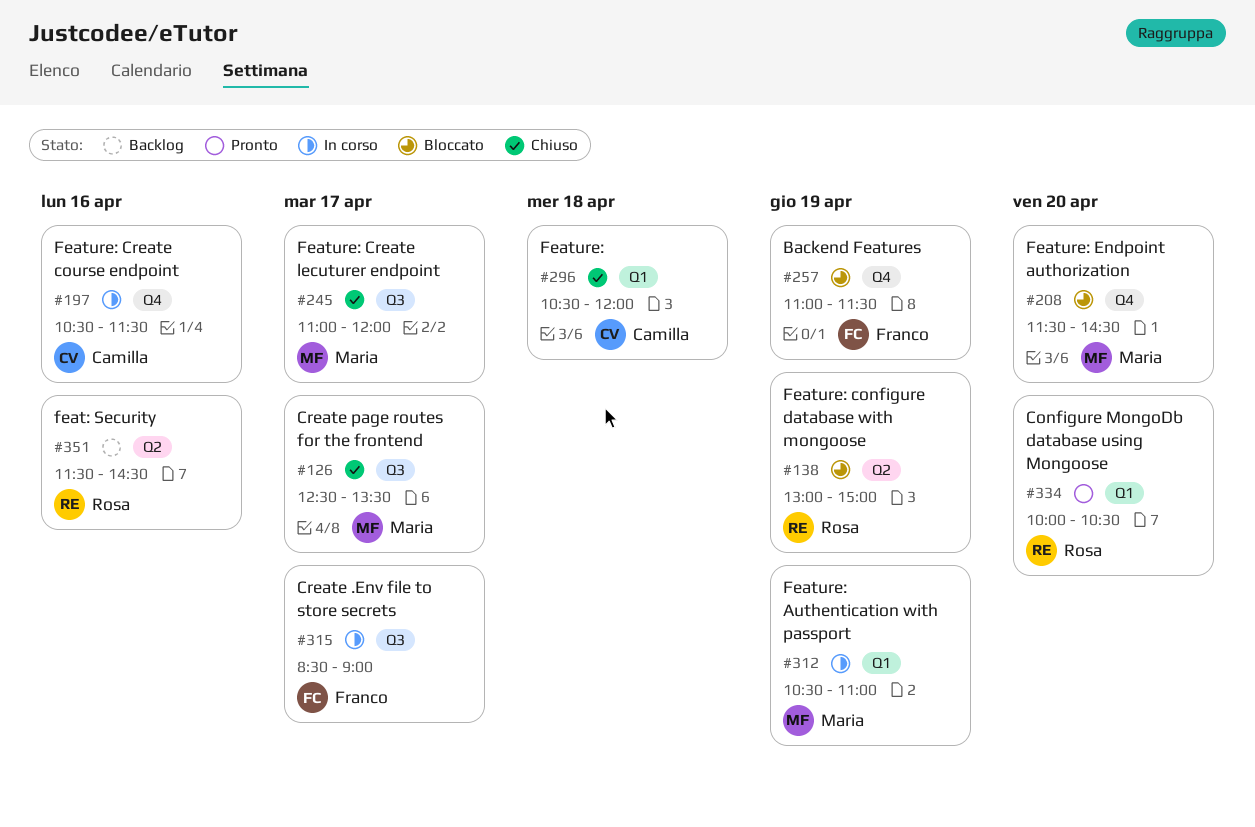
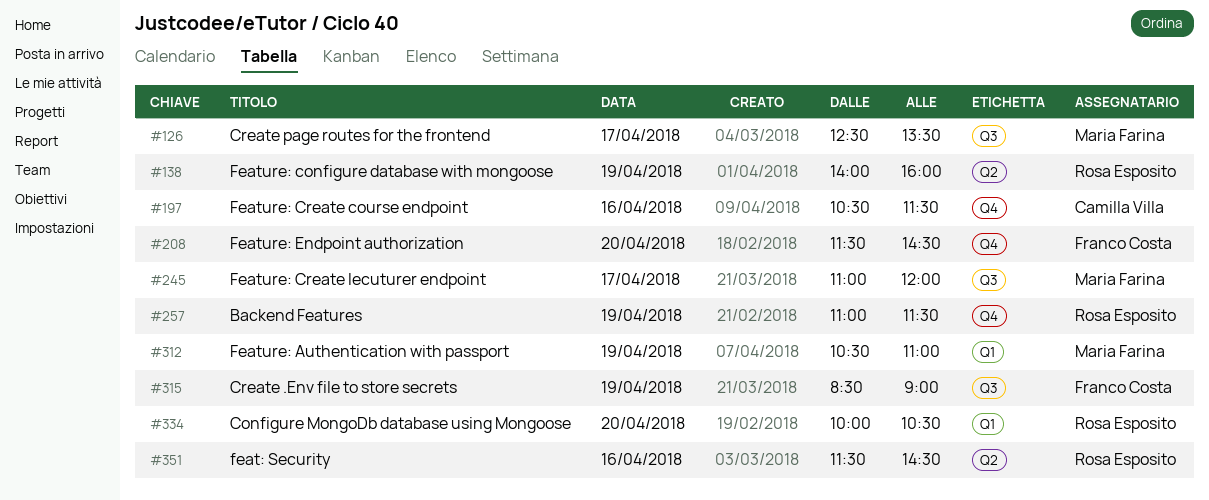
#138, begins: 13:00 -> 14:00
#138, ends: 15:00 -> 16:00
#208, owner: Maria Farina -> Franco Costa
#257, owner: Franco Costa -> Rosa Esposito
#296: present -> none
#315, day: Apr 17 -> Apr 19

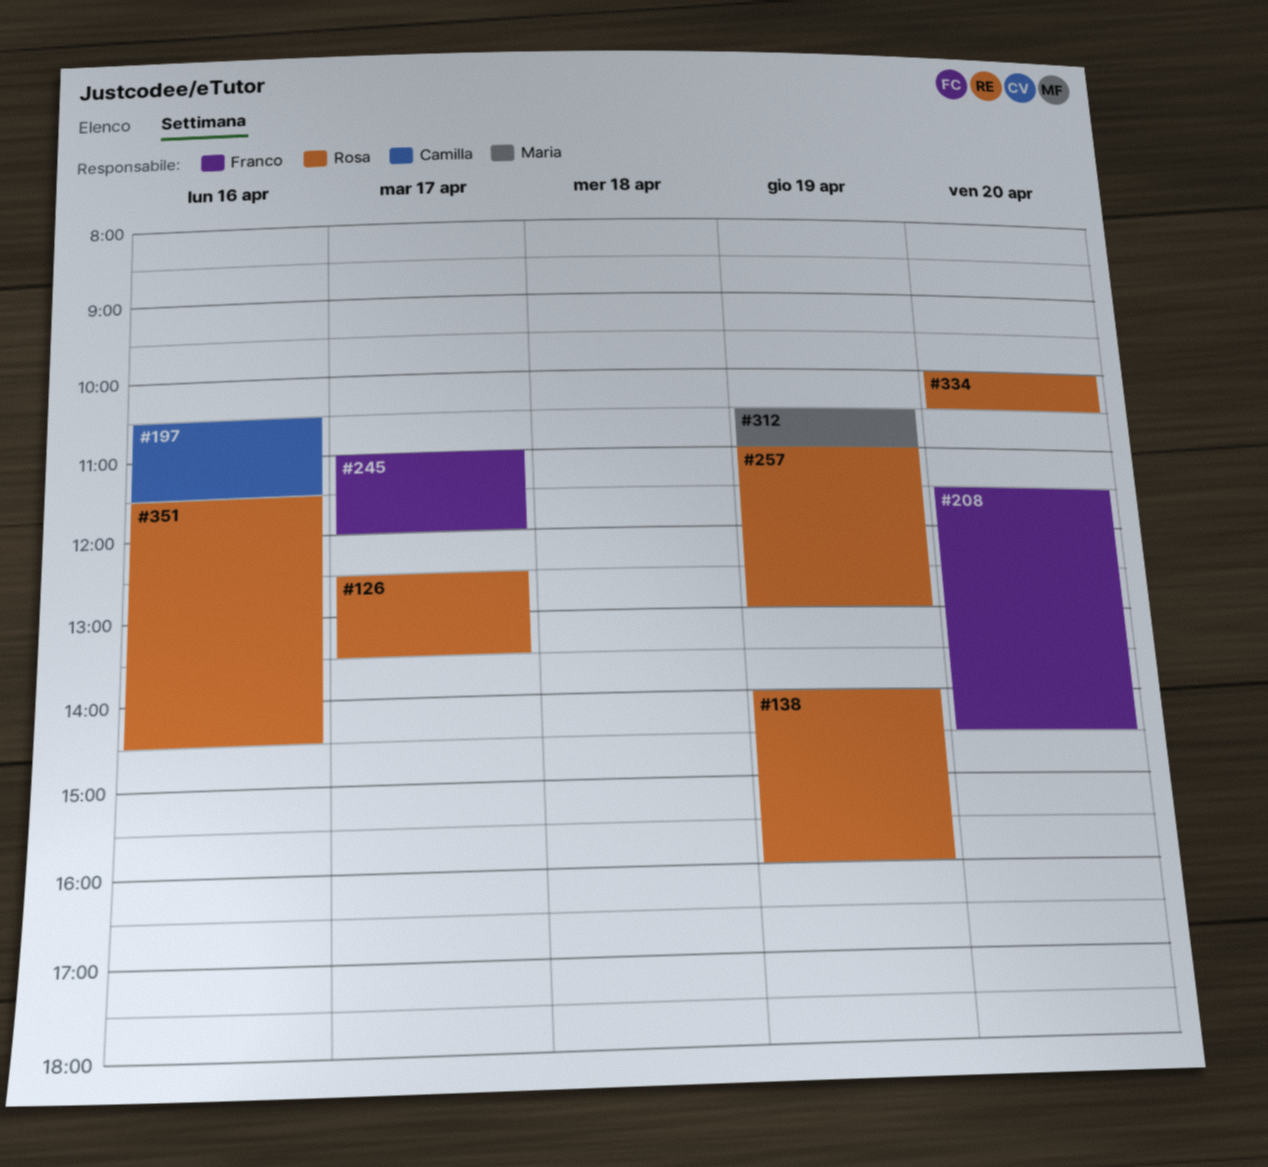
#126, owner: Maria Farina -> Rosa Esposito
#245, owner: Maria Farina -> Franco Costa
#257, ends: 11:30 -> 13:00
#315: present -> none

